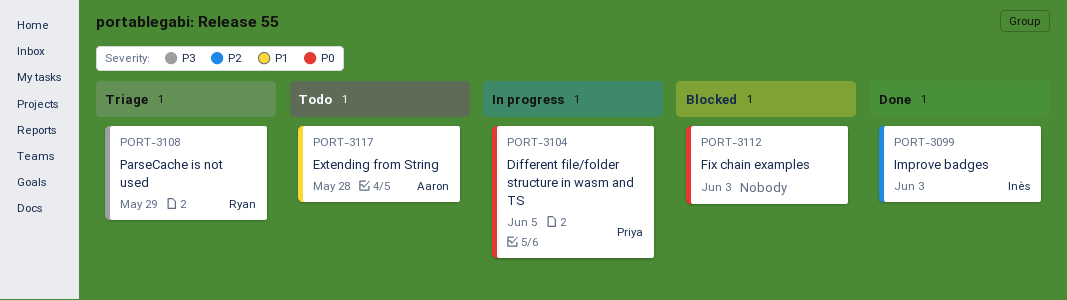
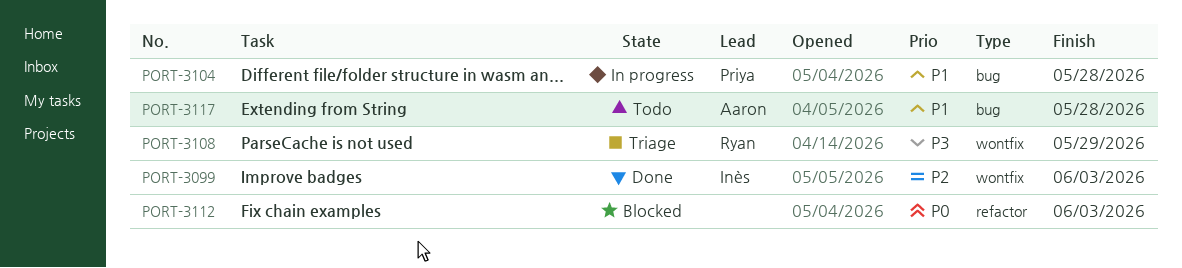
PORT-3104, priority: P0 -> P1
PORT-3104, due: Jun 5 -> May 28

